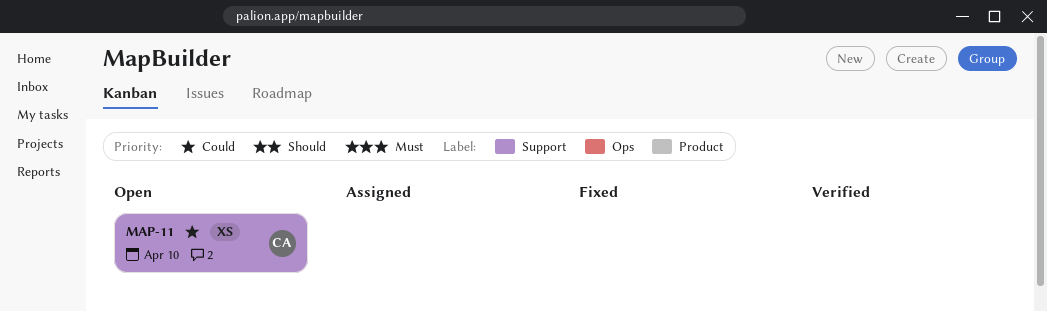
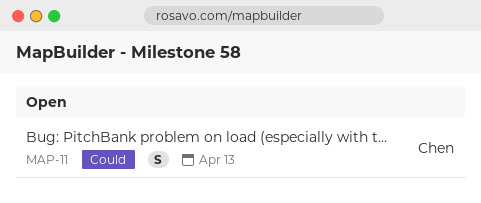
MAP-11, estimate: XS -> S
MAP-11, due: Apr 10 -> Apr 13

